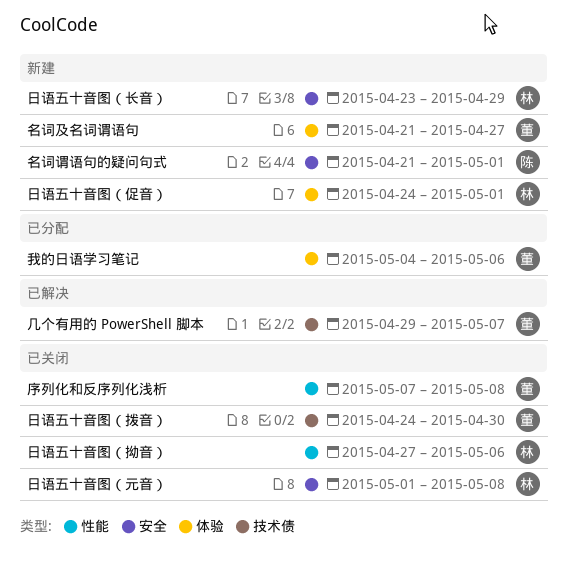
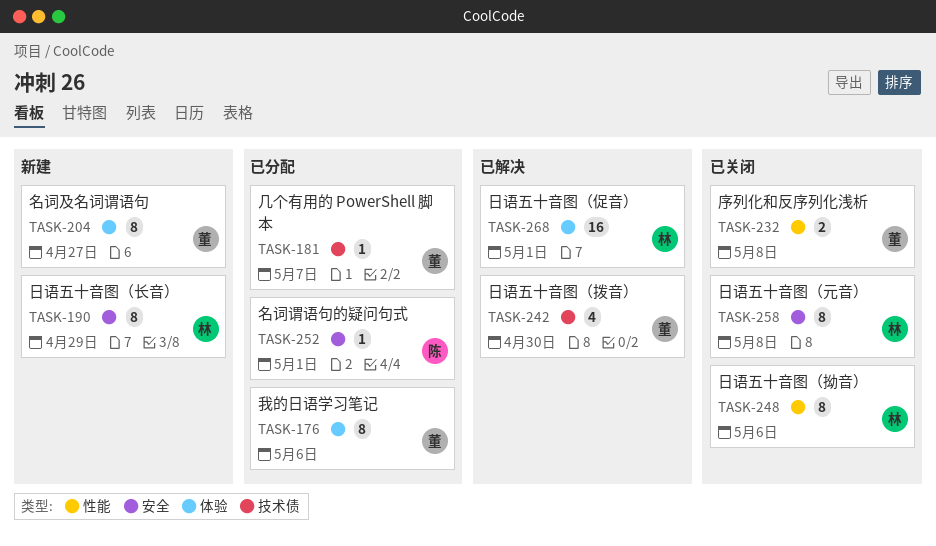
几个有用的 PowerShell 脚本, status: 已解决 -> 已分配
名词谓语句的疑问句式, status: 新建 -> 已分配
日语五十音图（促音）, status: 新建 -> 已解决
日语五十音图（拨音）, status: 已关闭 -> 已解决

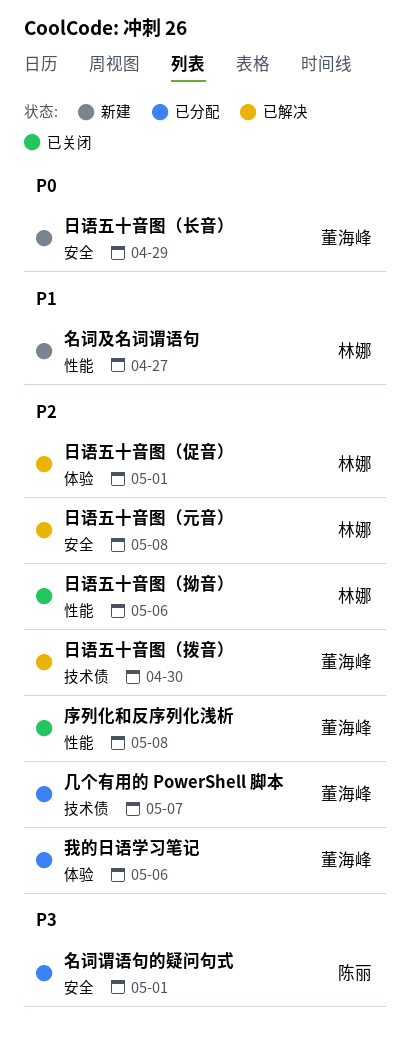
名词及名词谓语句, owner: 董海峰 -> 林娜
名词及名词谓语句, label: 体验 -> 性能
日语五十音图（元音）, status: 已关闭 -> 已解决
日语五十音图（长音）, owner: 林娜 -> 董海峰

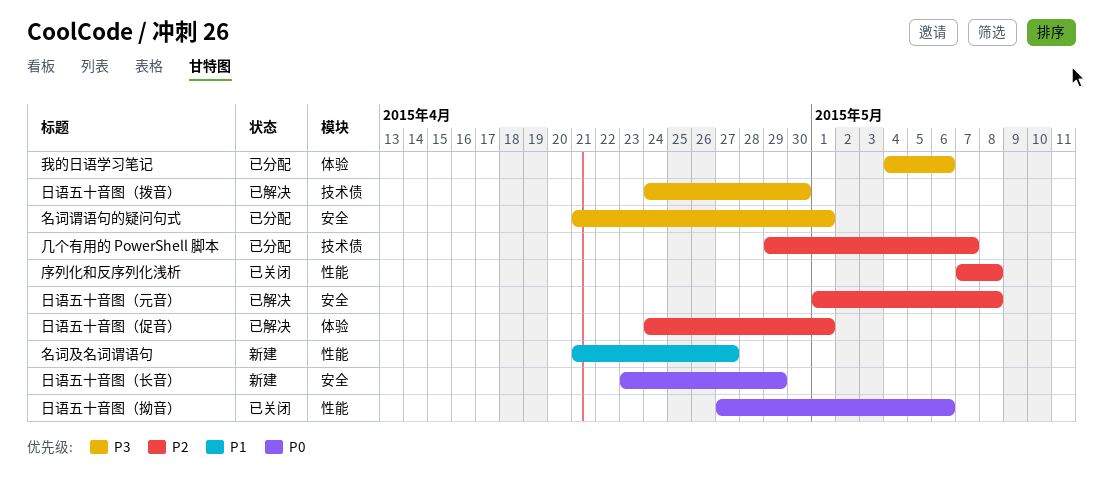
我的日语学习笔记, priority: P2 -> P3
日语五十音图（拗音）, priority: P2 -> P0
日语五十音图（拨音）, priority: P2 -> P3

